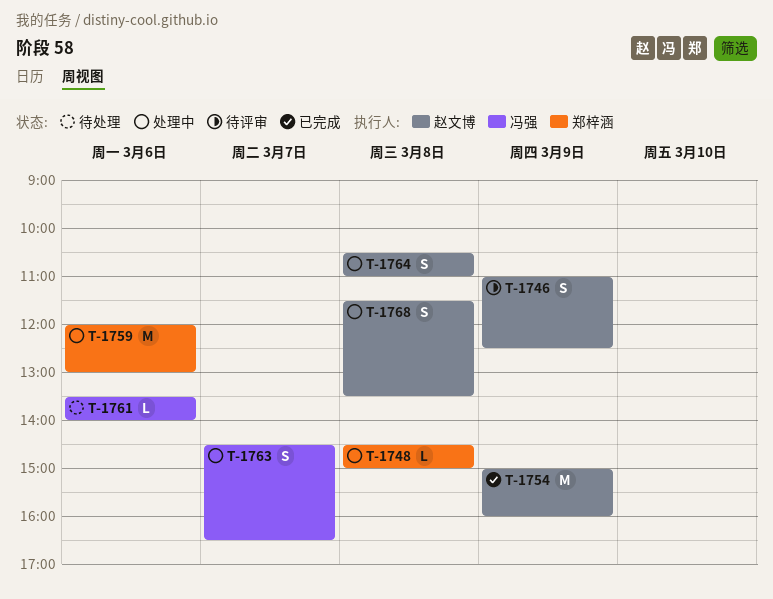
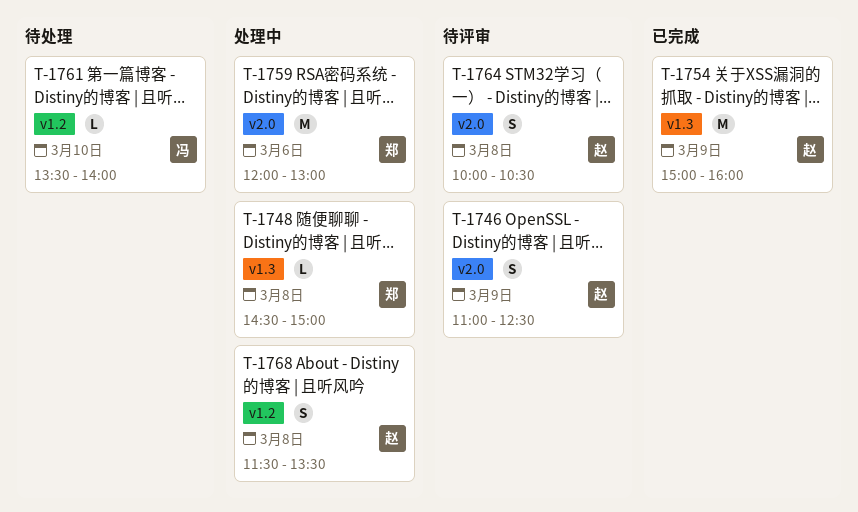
T-1761, day: Mar 6 -> Mar 10
T-1763: present -> none
T-1764, status: 处理中 -> 待评审
T-1764, begins: 10:30 -> 10:00
T-1764, ends: 11:00 -> 10:30

